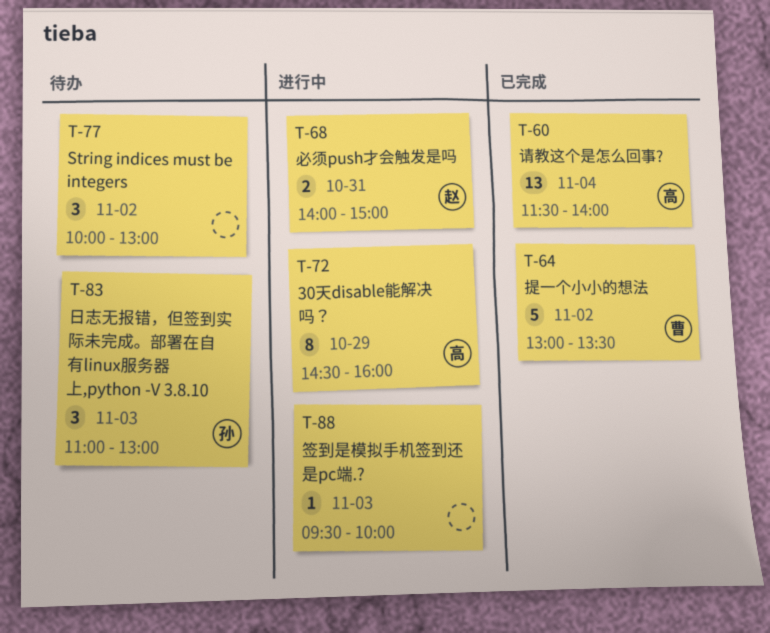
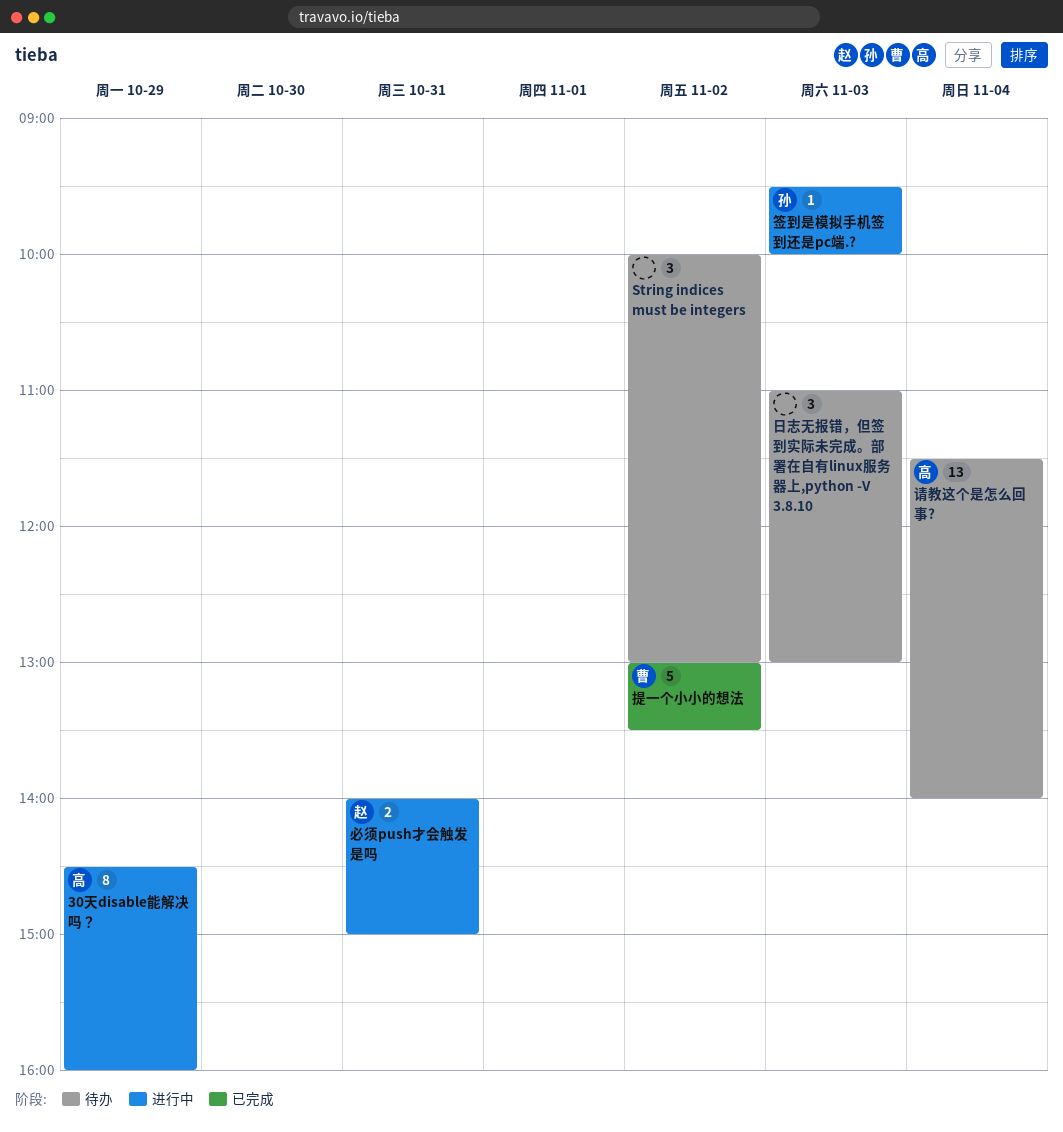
日志无报错，但签到实际未完成。部署在自有linux服务器上,python -V 3.8.10, owner: 孙 -> none
签到是模拟手机签到还是pc端.?, owner: none -> 孙
请教这个是怎么回事?, status: 已完成 -> 待办

